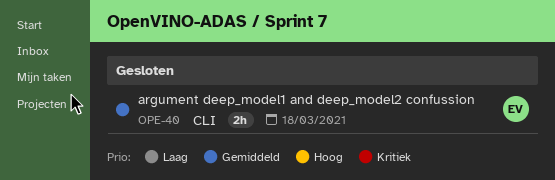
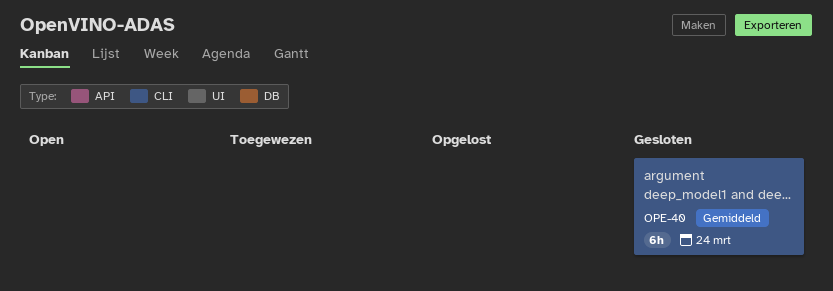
OPE-40, estimate: 2h -> 6h
OPE-40, due: Mar 18 -> Mar 24

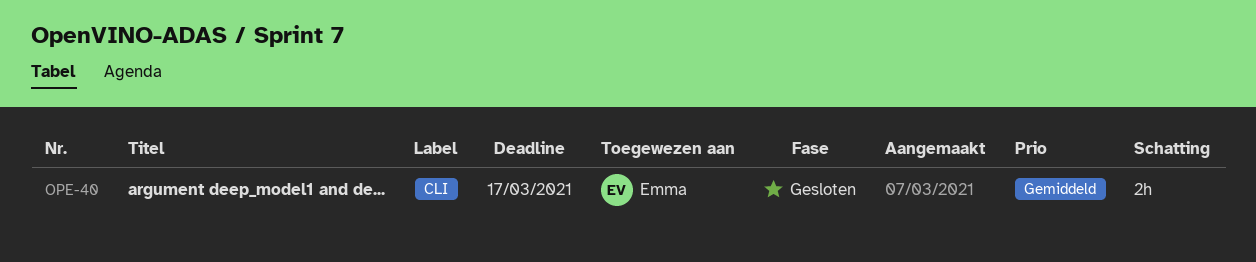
OPE-40, estimate: 6h -> 2h
OPE-40, due: Mar 24 -> Mar 17

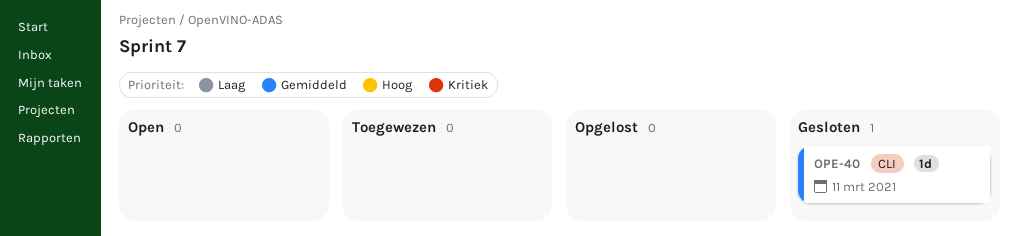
OPE-40, estimate: 2h -> 1d
OPE-40, due: Mar 17 -> Mar 11

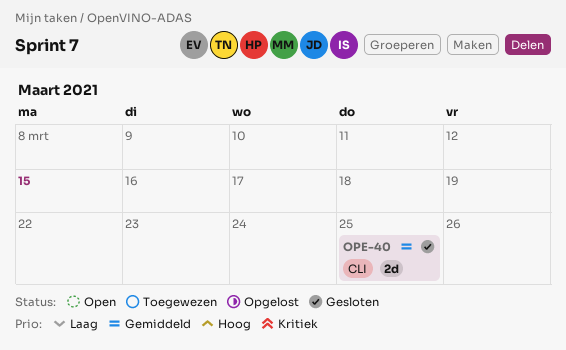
OPE-40, estimate: 1d -> 2d
OPE-40, due: Mar 11 -> Mar 25

